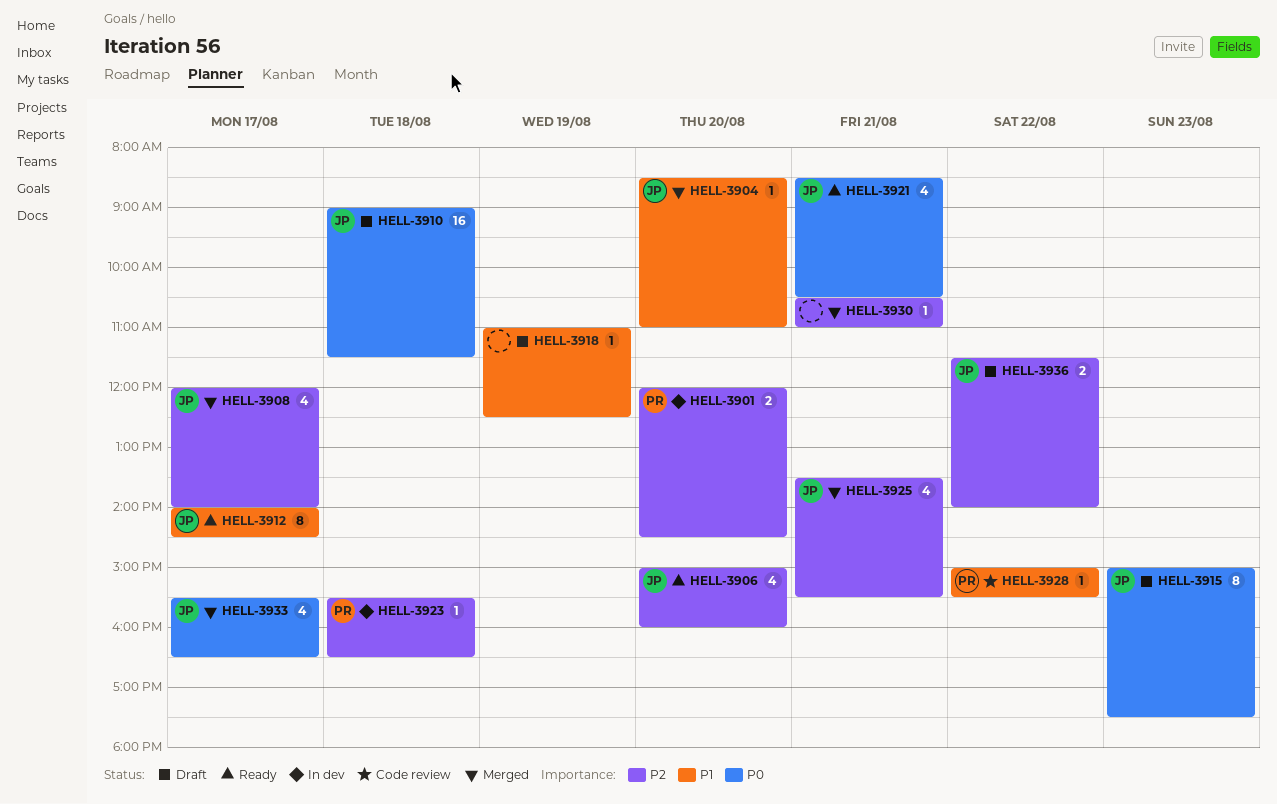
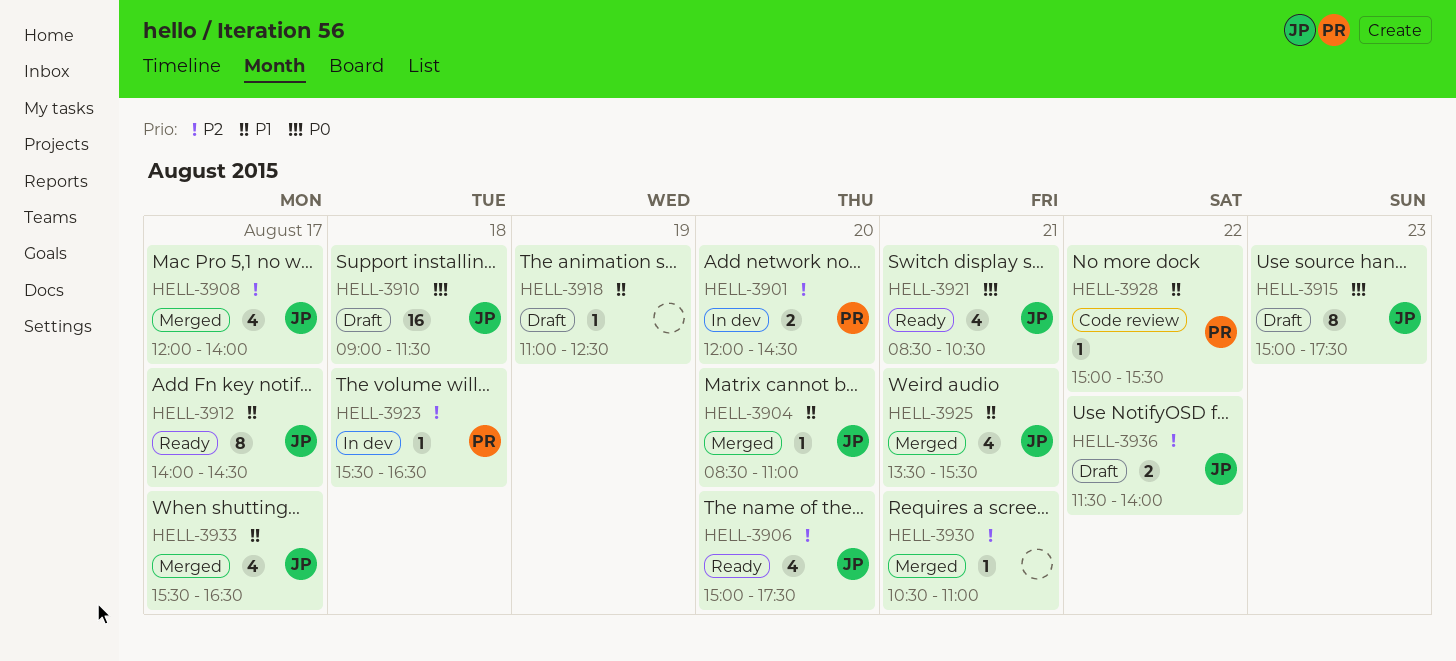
HELL-3906, ends: 16:00 -> 17:30
HELL-3925, priority: P2 -> P1
HELL-3933, priority: P0 -> P1

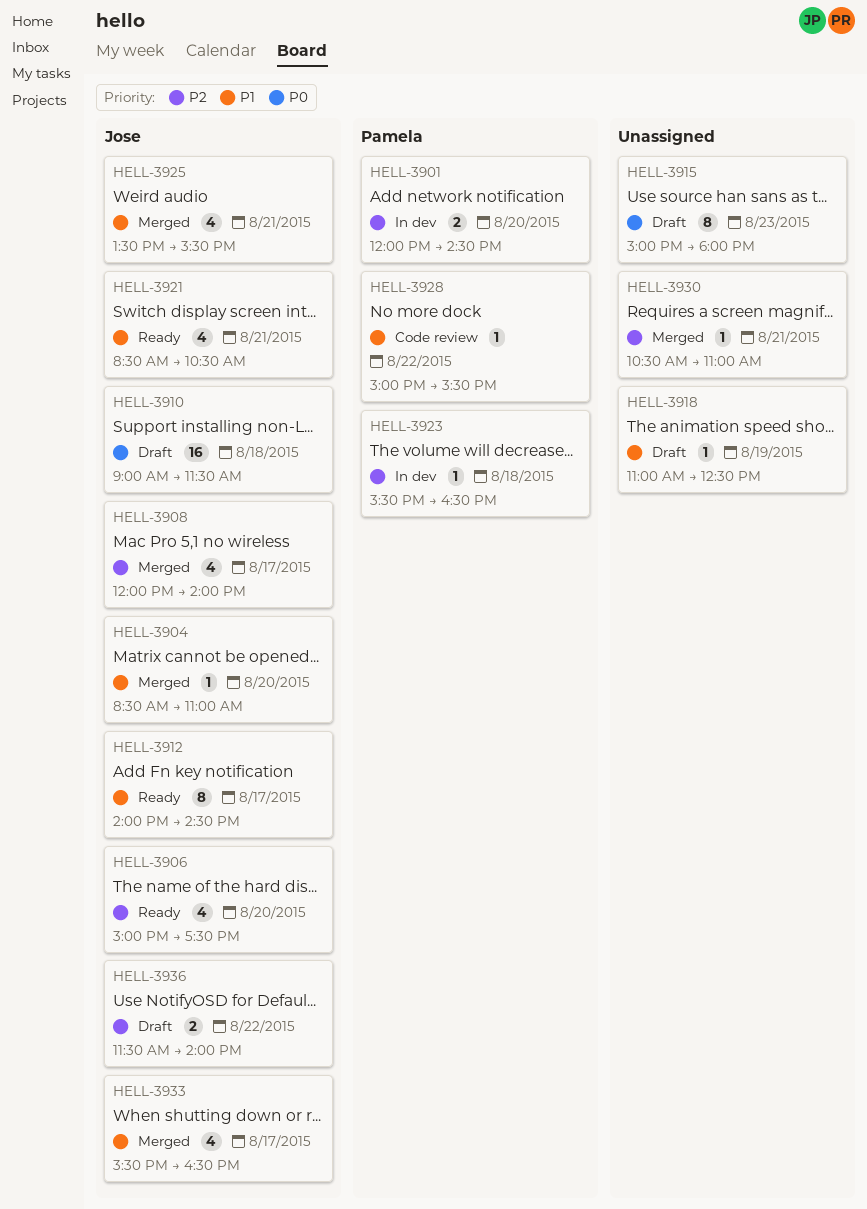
HELL-3915, owner: Jose -> none
HELL-3915, ends: 17:30 -> 18:00
HELL-3921, priority: P0 -> P1

